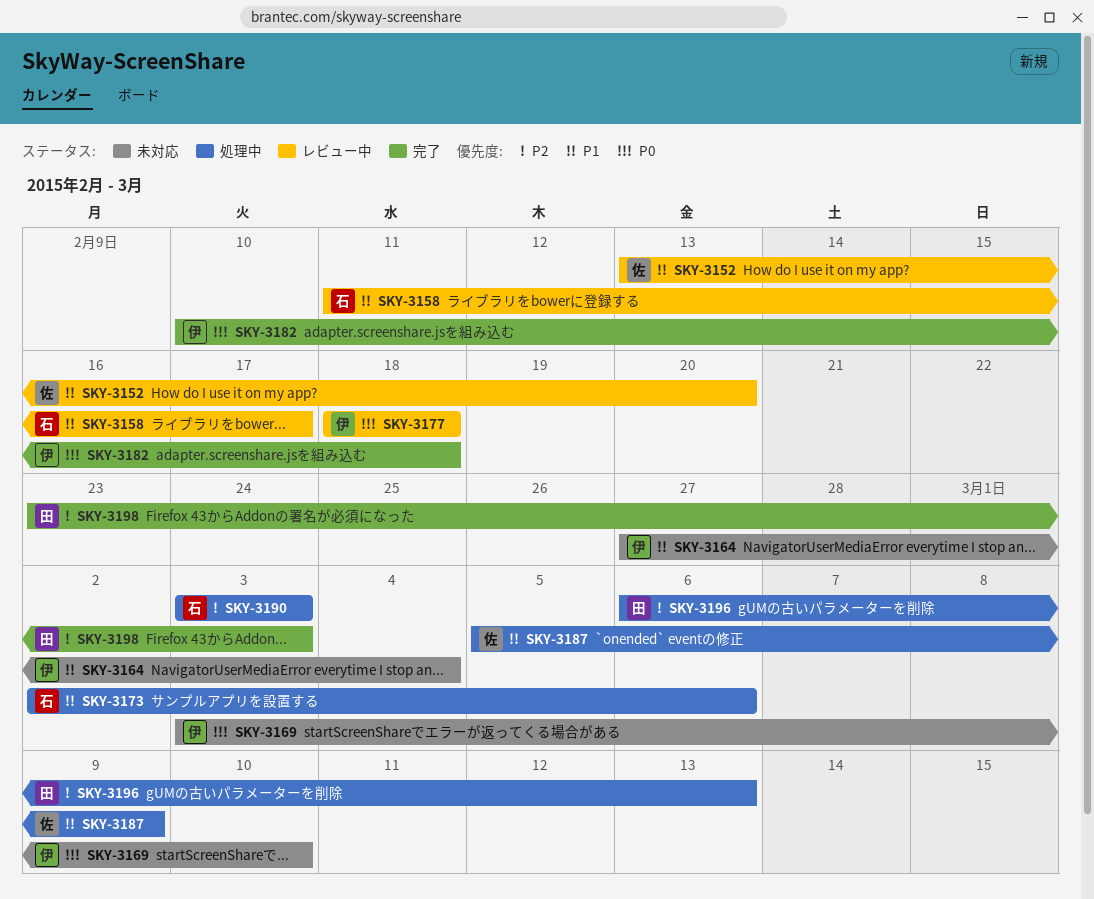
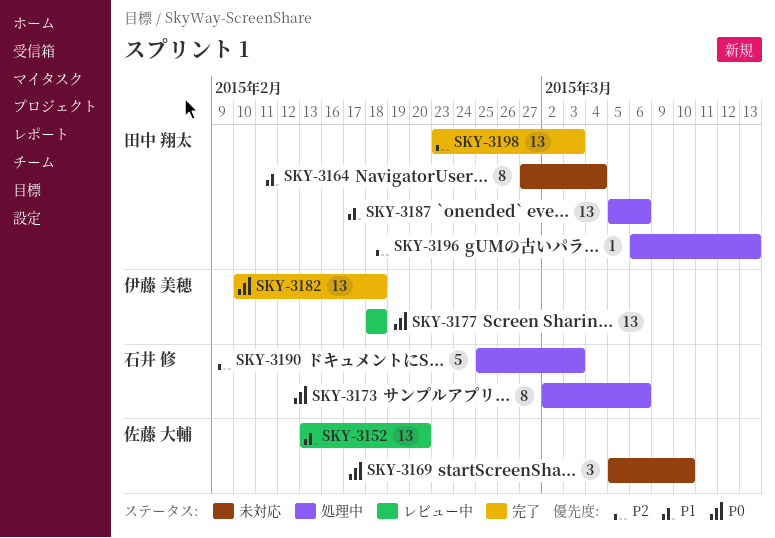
SKY-3158: present -> none
SKY-3164, owner: 伊藤 美穂 -> 田中 翔太
SKY-3169, owner: 伊藤 美穂 -> 佐藤 大輔
SKY-3169, start: Mar 3 -> Mar 5
SKY-3173, priority: P1 -> P0
SKY-3187, owner: 佐藤 大輔 -> 田中 翔太
SKY-3187, due: Mar 9 -> Mar 6
SKY-3190, start: Mar 3 -> Feb 25

